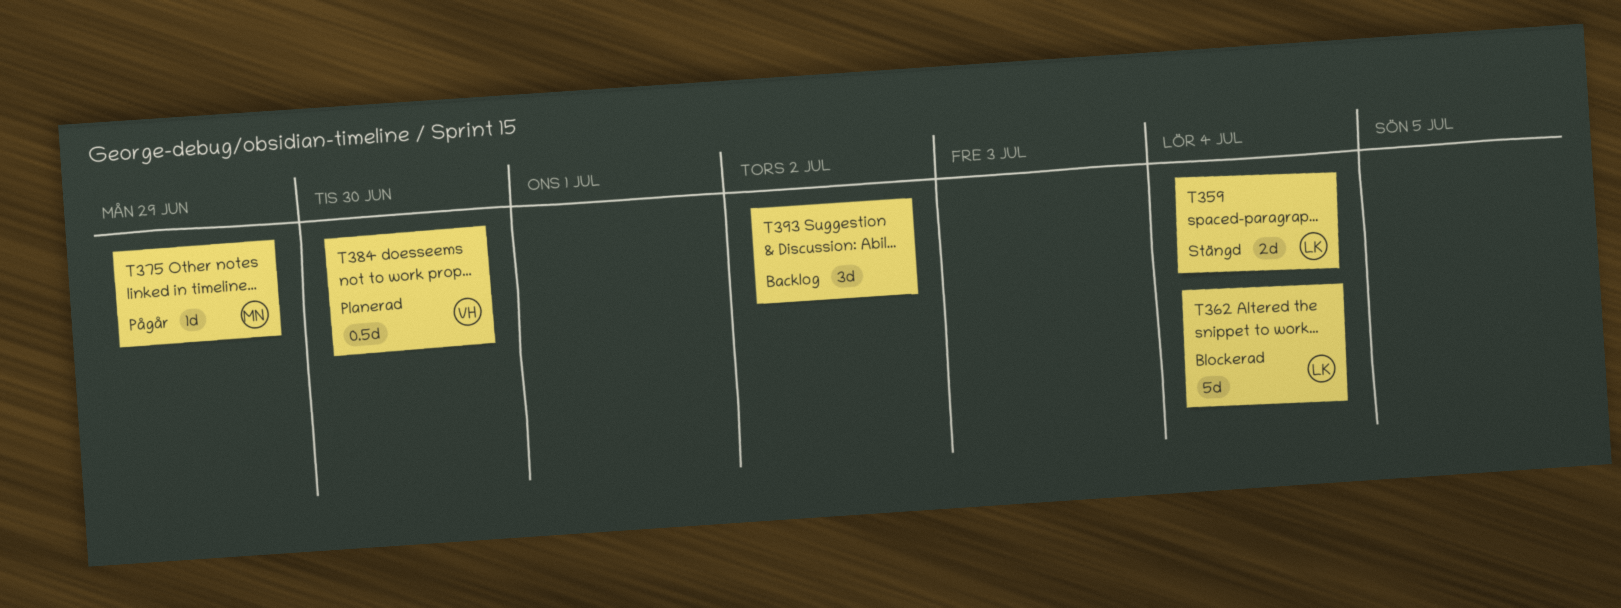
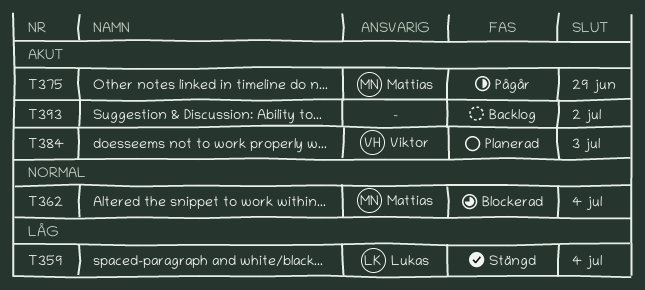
T362, owner: Lukas -> Mattias
T384, due: Jun 30 -> Jul 3

